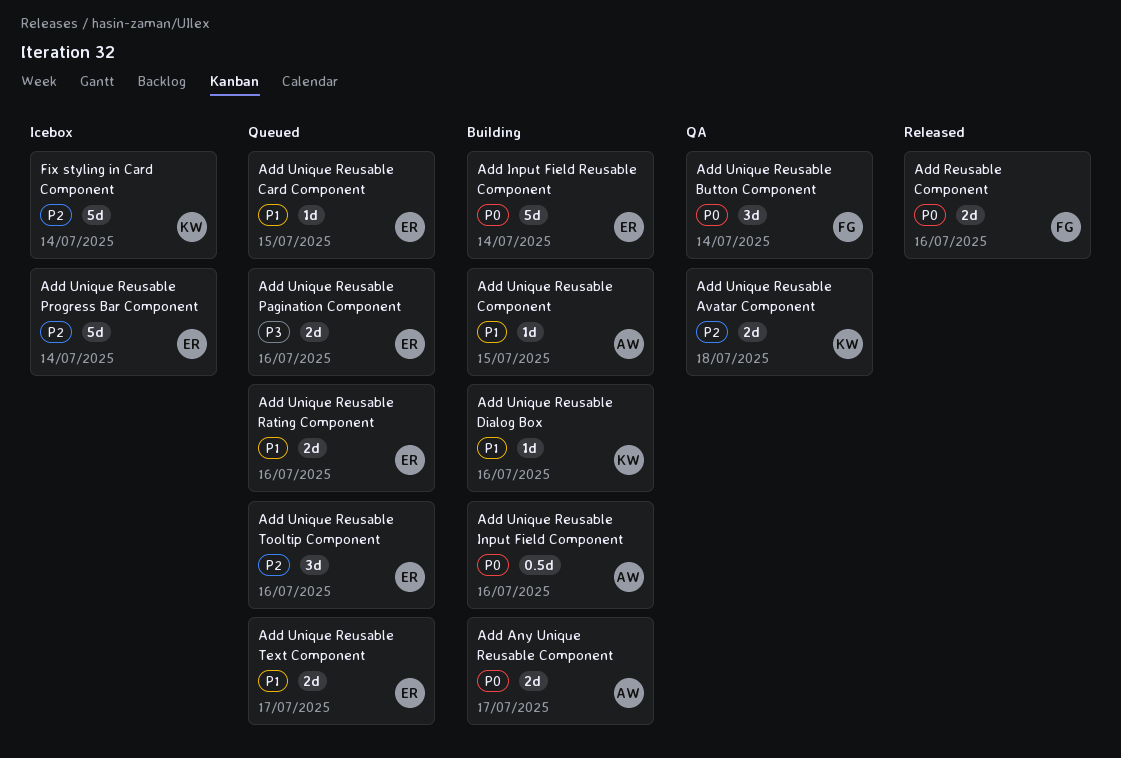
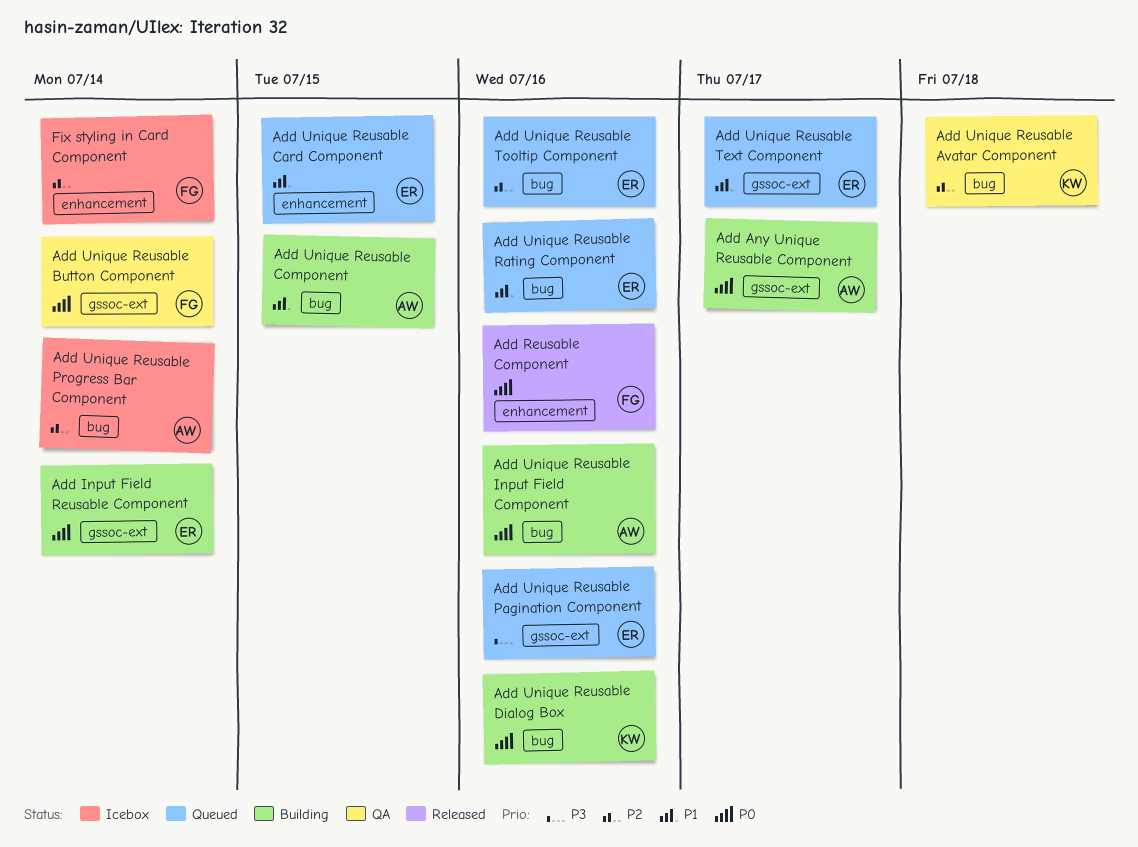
Add Unique Reusable Dialog Box, priority: P1 -> P0
Add Unique Reusable Progress Bar Component, owner: ER -> AW
Fix styling in Card Component, owner: KW -> FG

